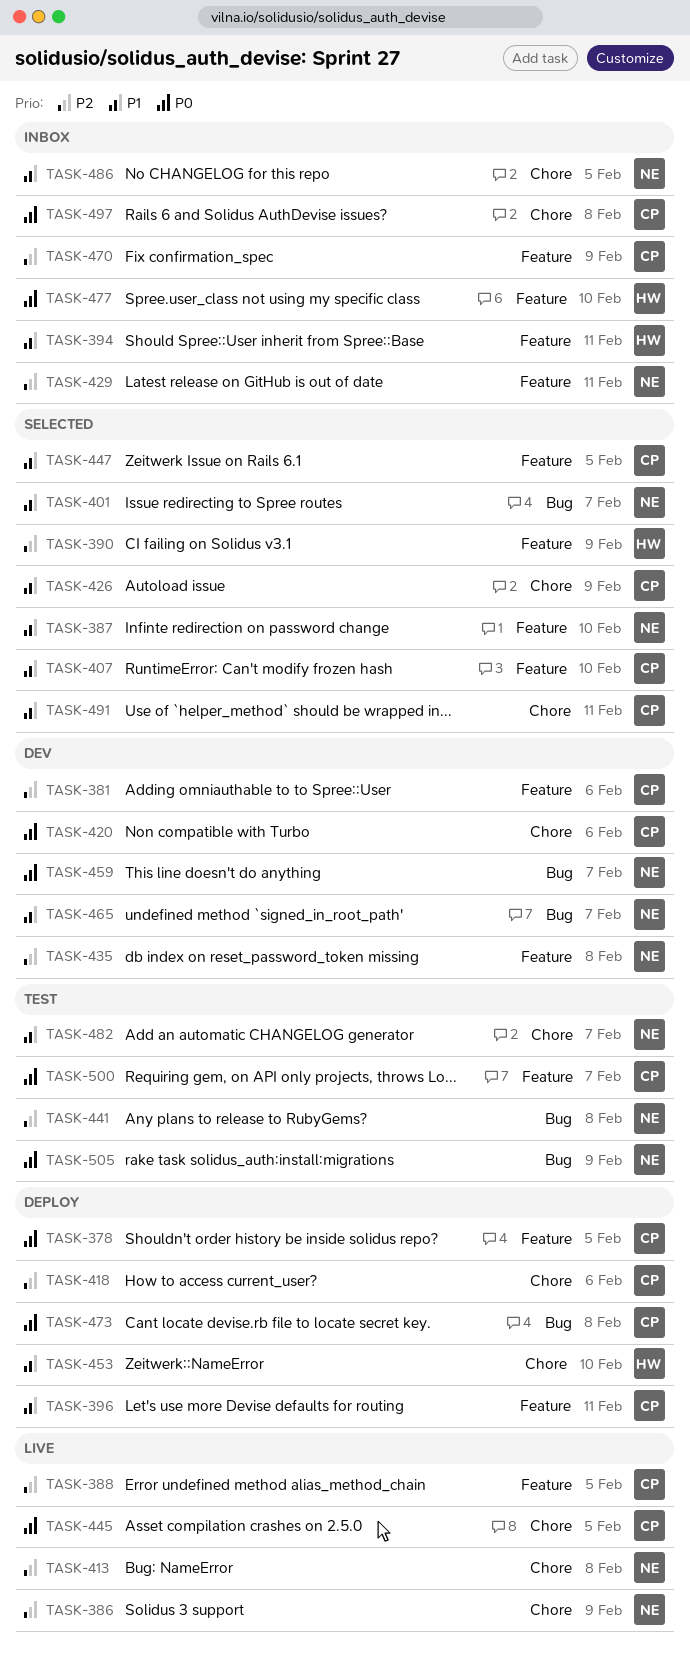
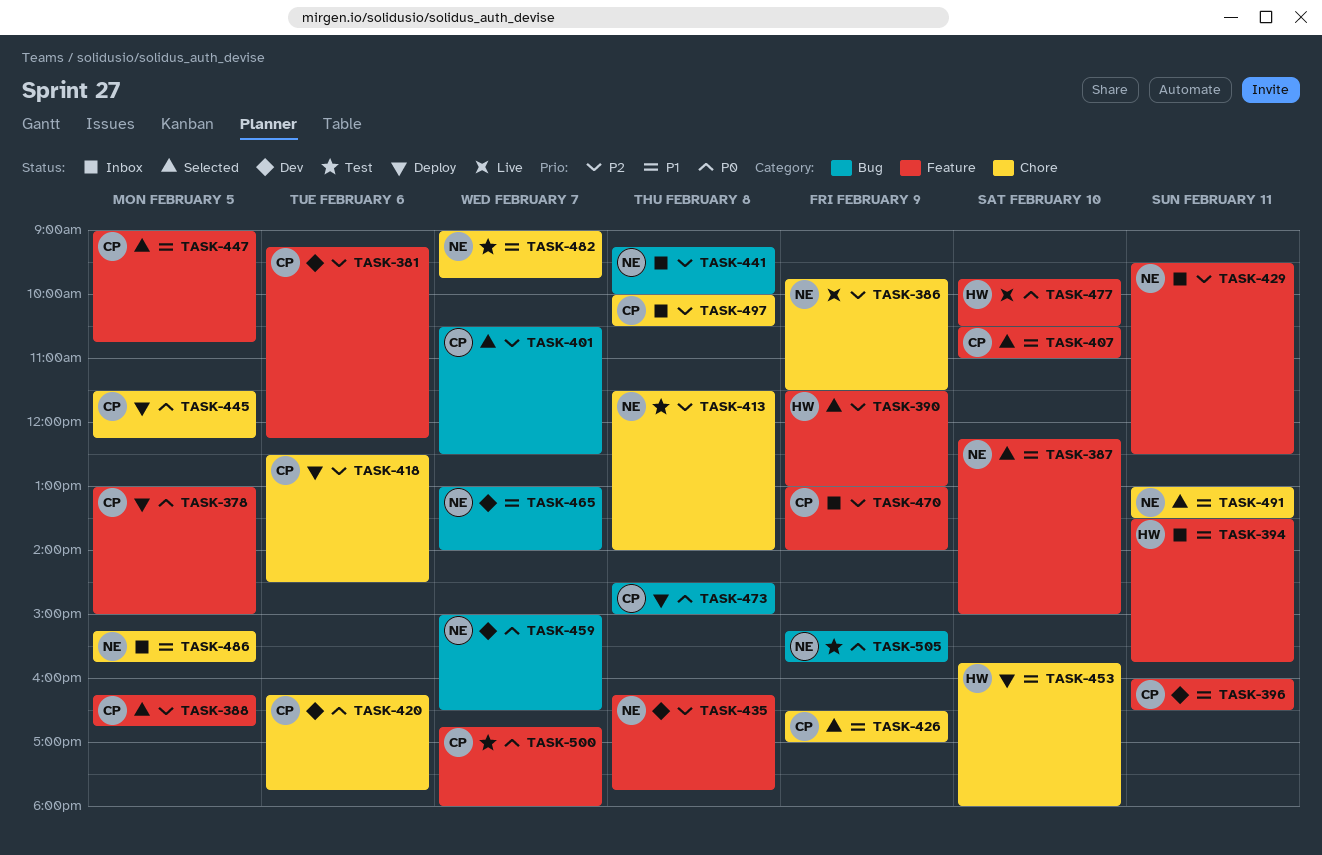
TASK-388, status: Live -> Selected
TASK-396, status: Deploy -> Dev
TASK-401, owner: NE -> CP
TASK-401, priority: P1 -> P2
TASK-413, status: Live -> Test
TASK-441, status: Test -> Inbox
TASK-445, status: Live -> Deploy
TASK-477, status: Inbox -> Live
TASK-491, owner: CP -> NE
TASK-497, priority: P0 -> P2

